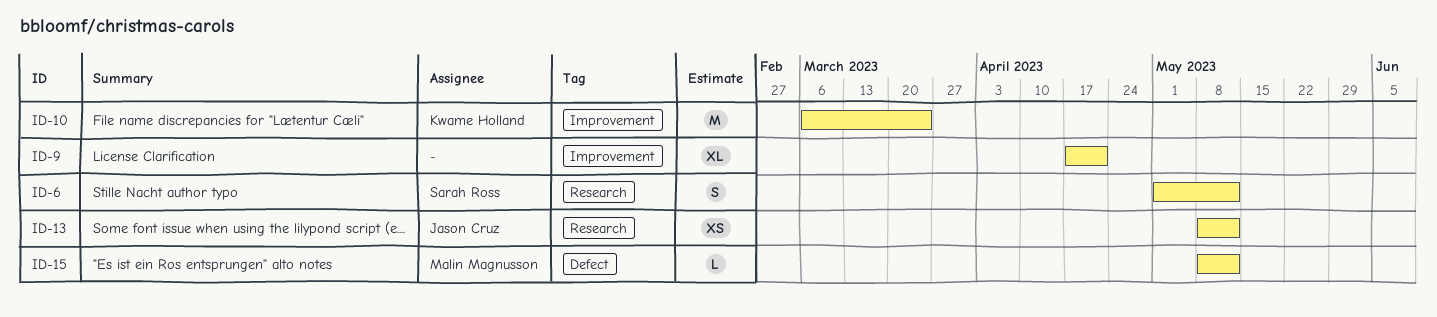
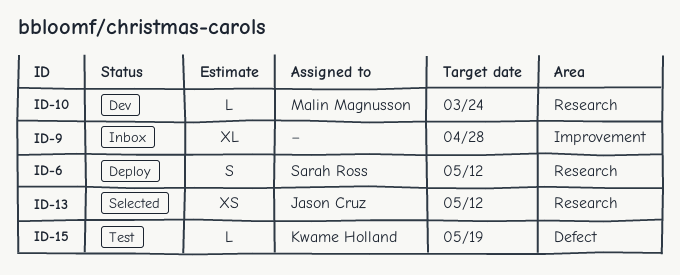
ID-9, due: Apr 21 -> Apr 28
ID-10, owner: Kwame Holland -> Malin Magnusson
ID-10, label: Improvement -> Research
ID-10, estimate: M -> L
ID-15, owner: Malin Magnusson -> Kwame Holland
ID-15, due: May 12 -> May 19

